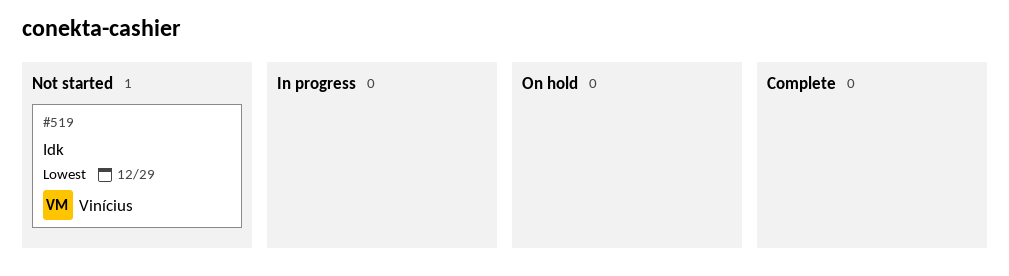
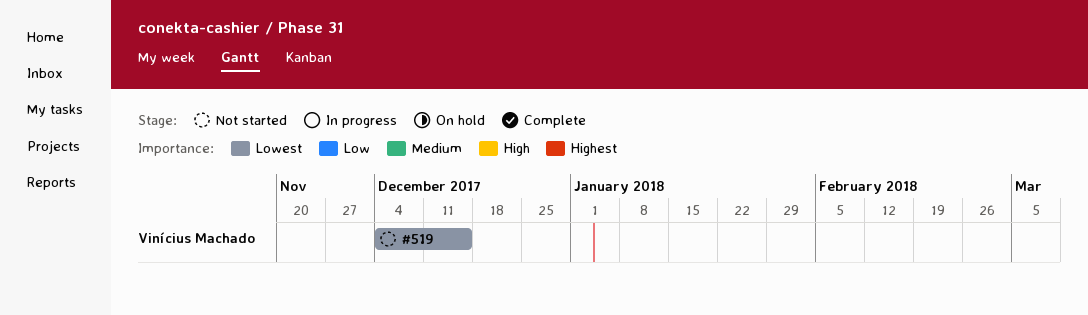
#519, due: Dec 29 -> Dec 15

